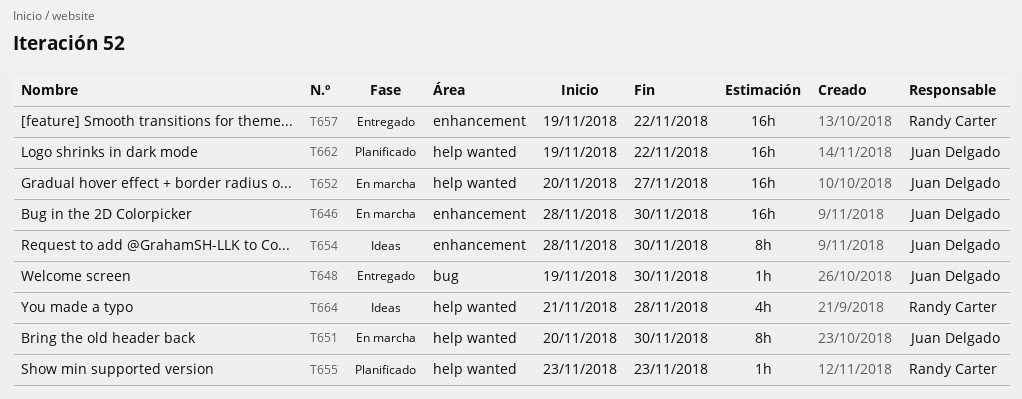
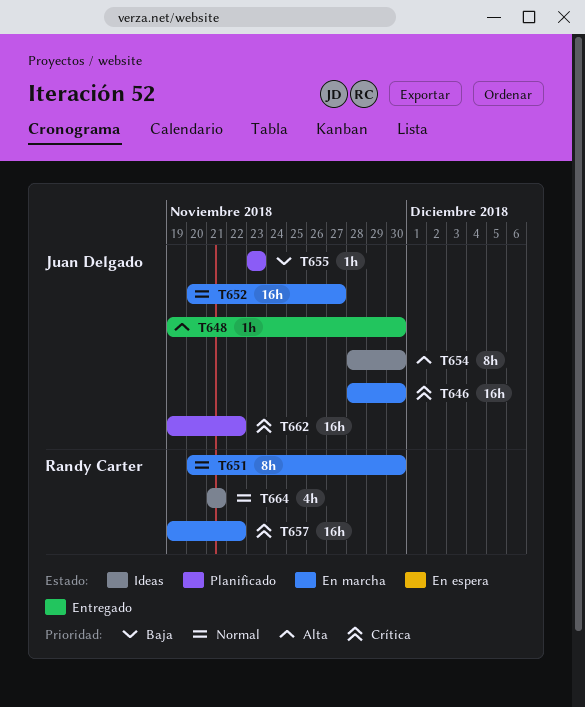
T651, owner: Juan Delgado -> Randy Carter
T655, owner: Randy Carter -> Juan Delgado
T657, status: Entregado -> En marcha
T664, due: Nov 28 -> Nov 21

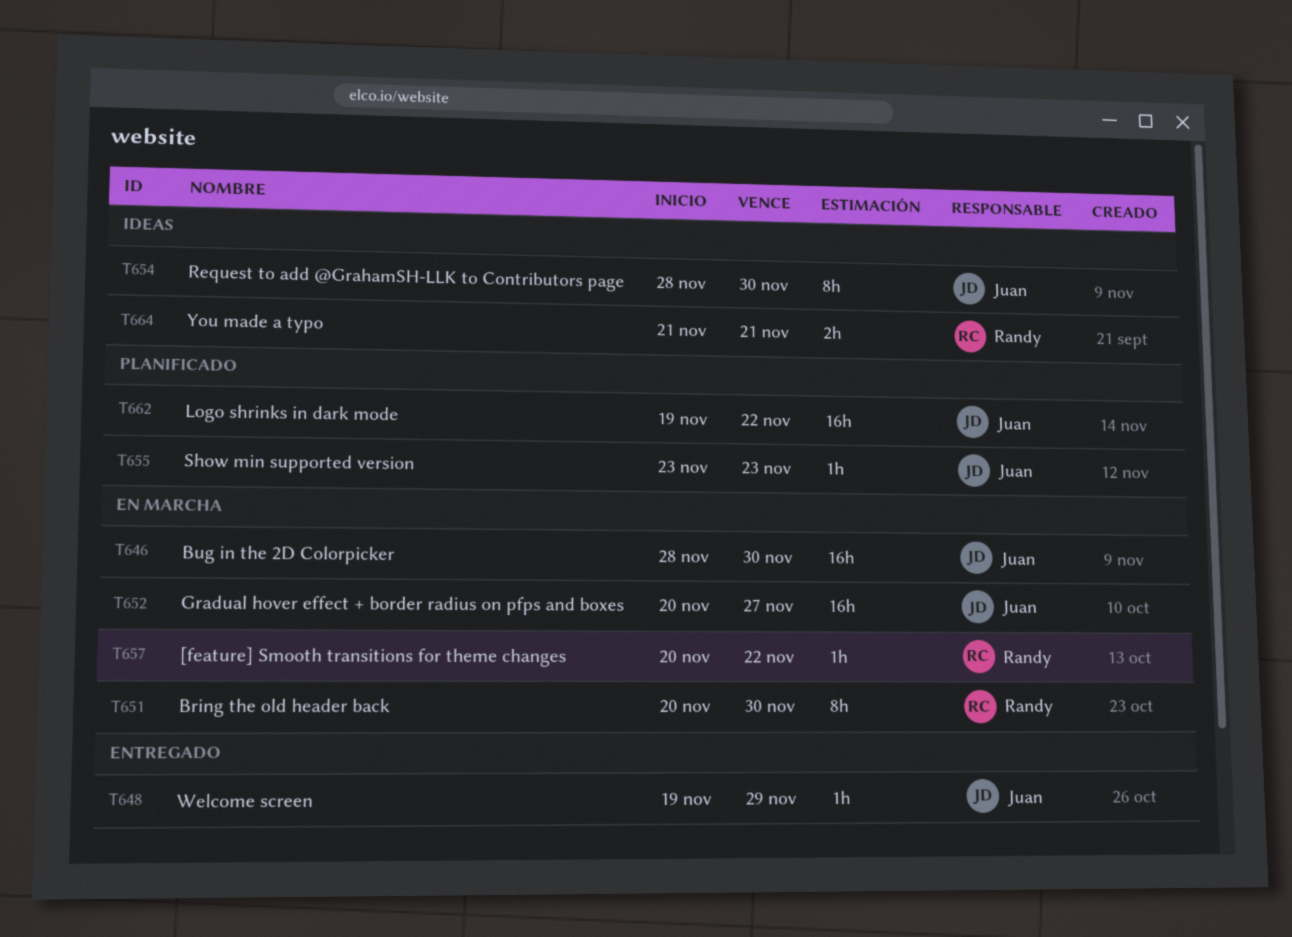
T648, due: Nov 30 -> Nov 29
T657, estimate: 16h -> 1h
T657, start: Nov 19 -> Nov 20
T664, estimate: 4h -> 2h

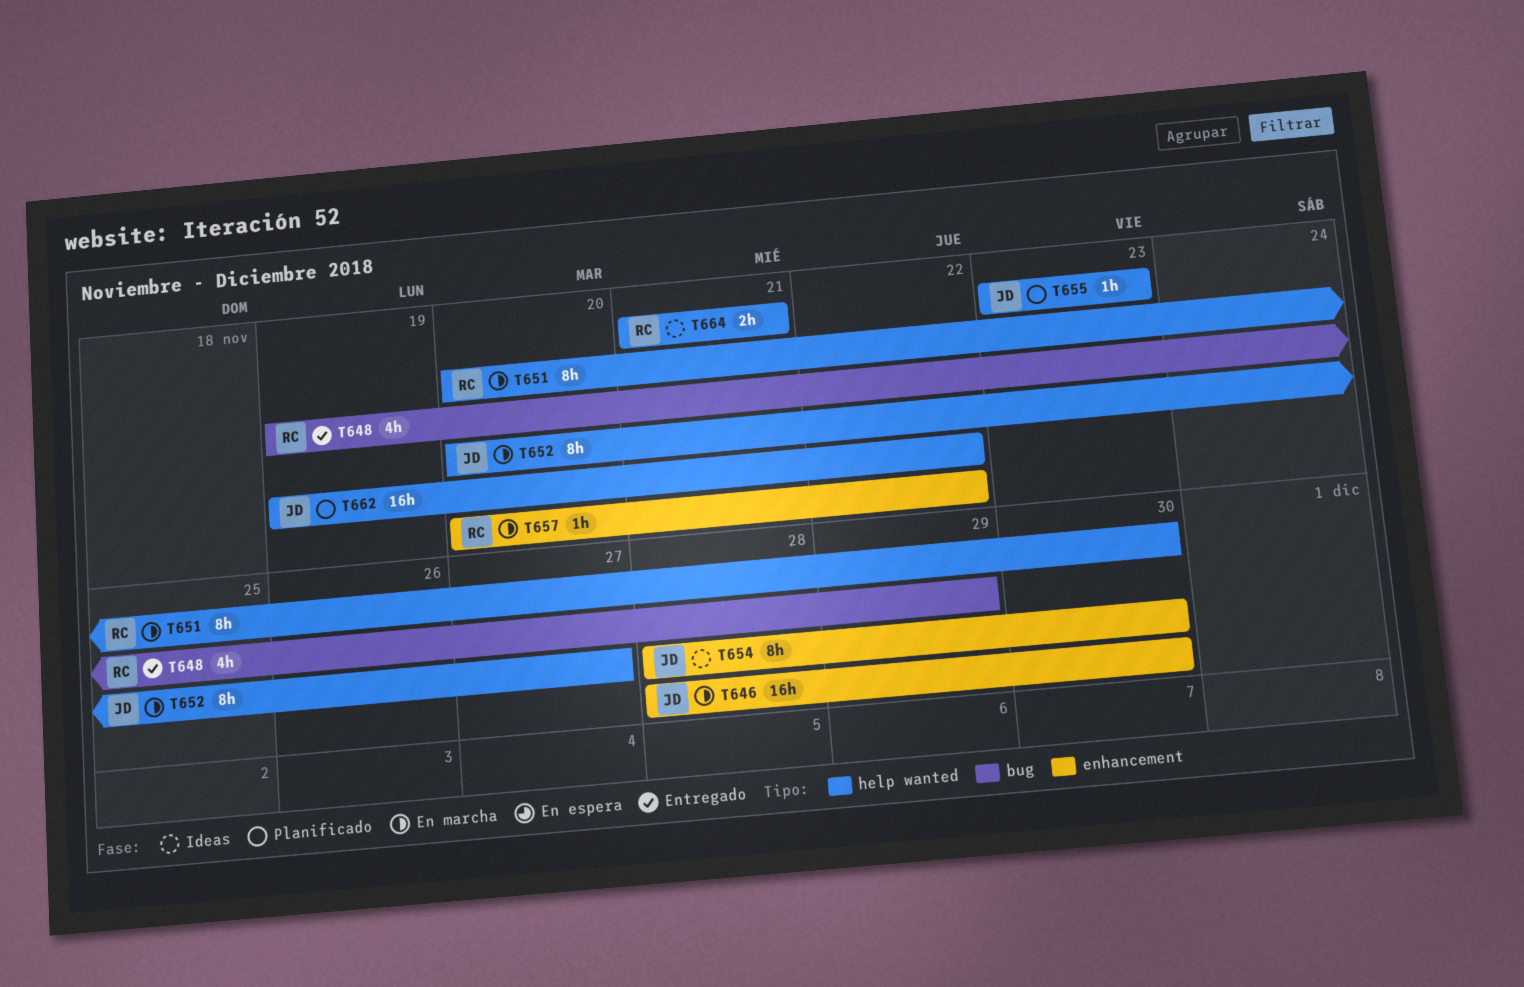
T648, owner: Juan -> Randy
T648, estimate: 1h -> 4h
T652, estimate: 16h -> 8h

